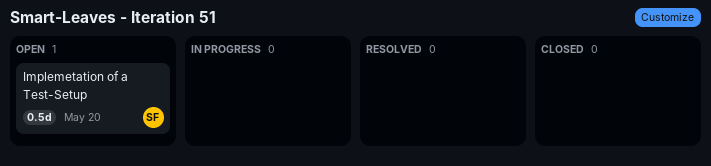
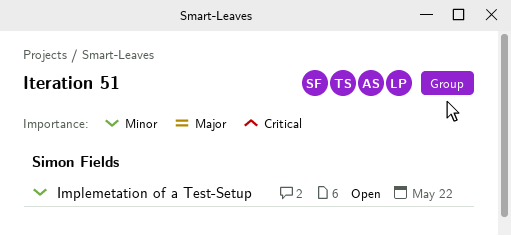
Implemetation of a Test-Setup, due: May 20 -> May 22

